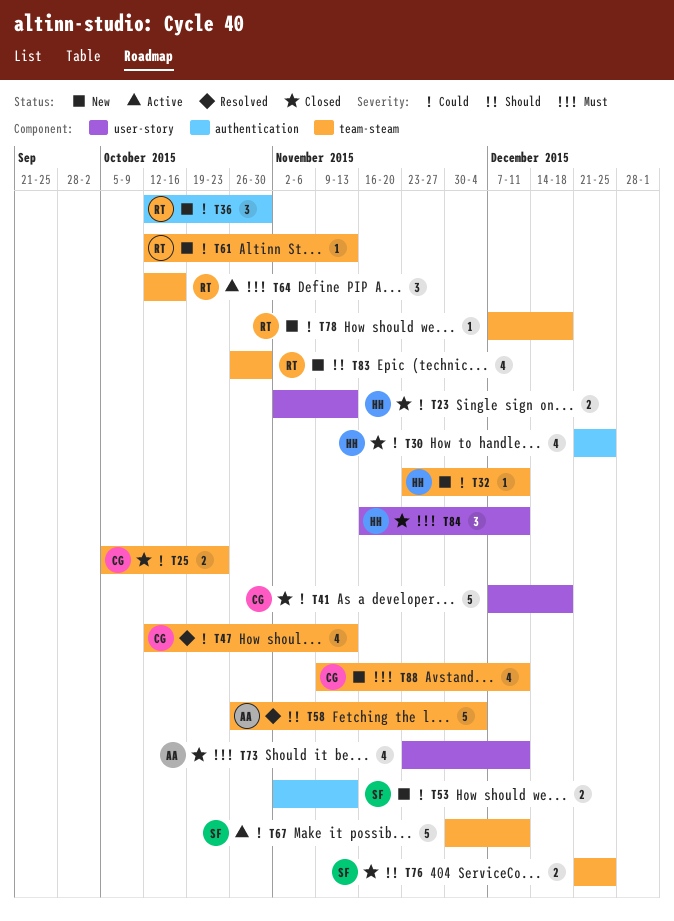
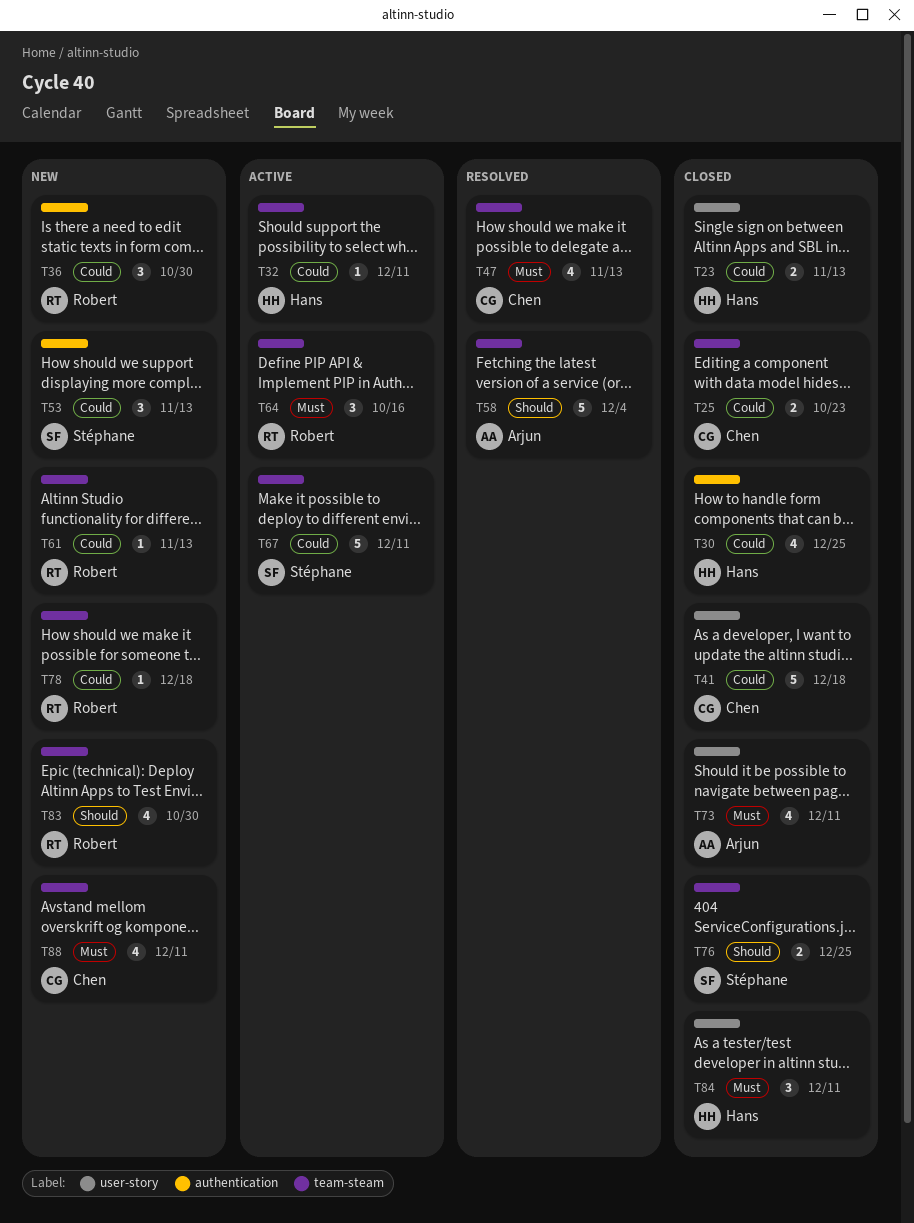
T32, status: New -> Active
T47, priority: Could -> Must
T53, estimate: 2 -> 3

